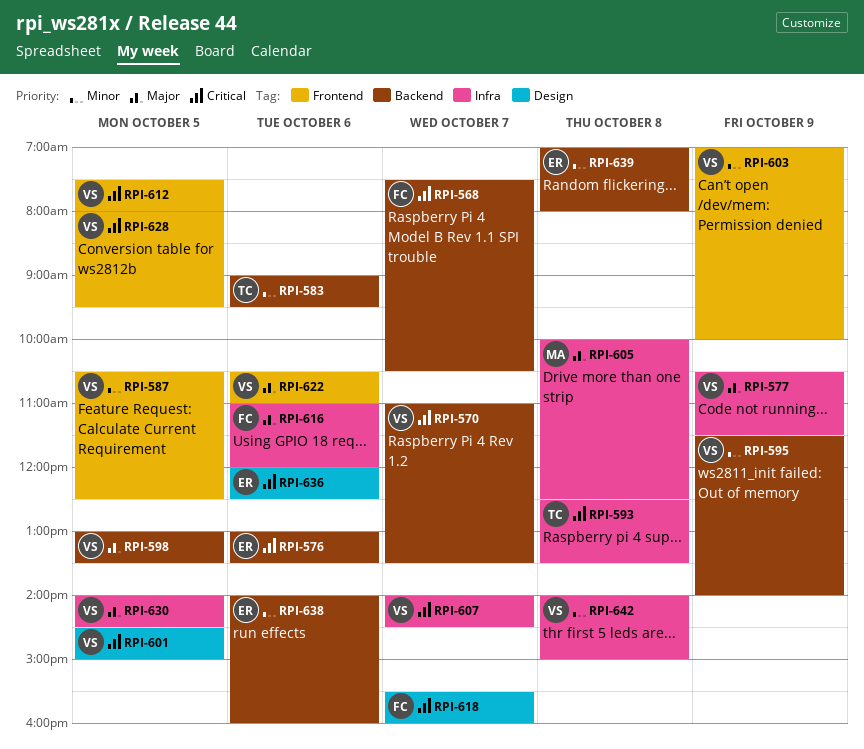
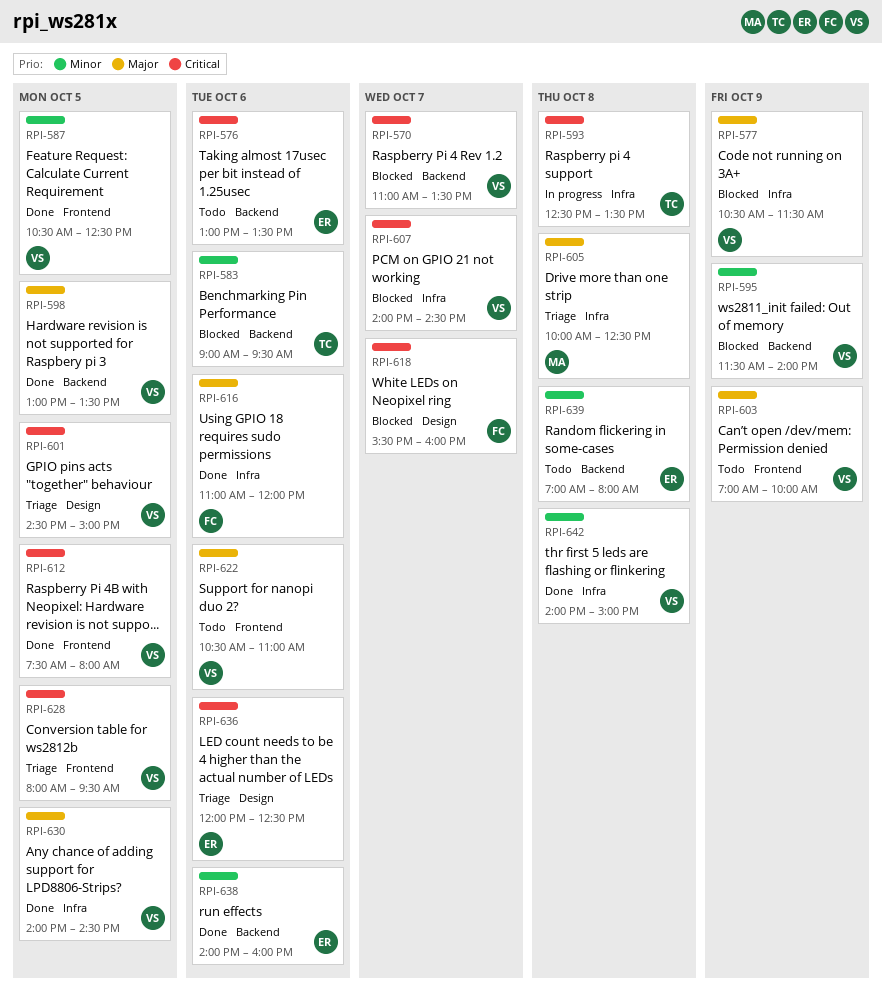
RPI-568: present -> none
RPI-603, priority: Minor -> Major

